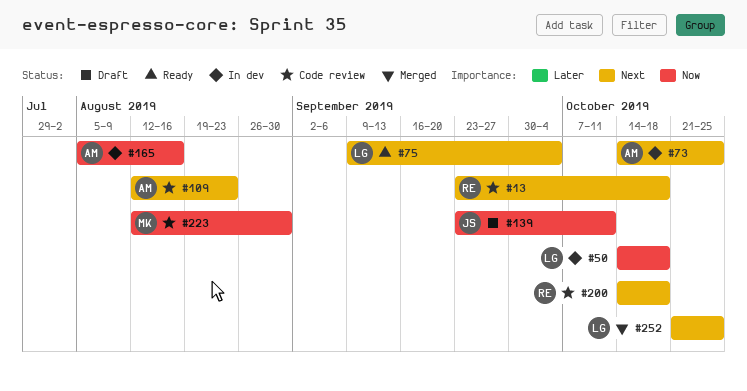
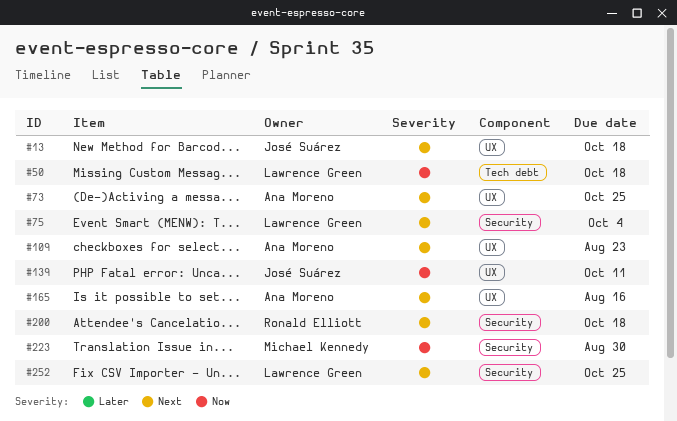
#13, owner: Ronald Elliott -> José Suárez
#165, priority: Now -> Next

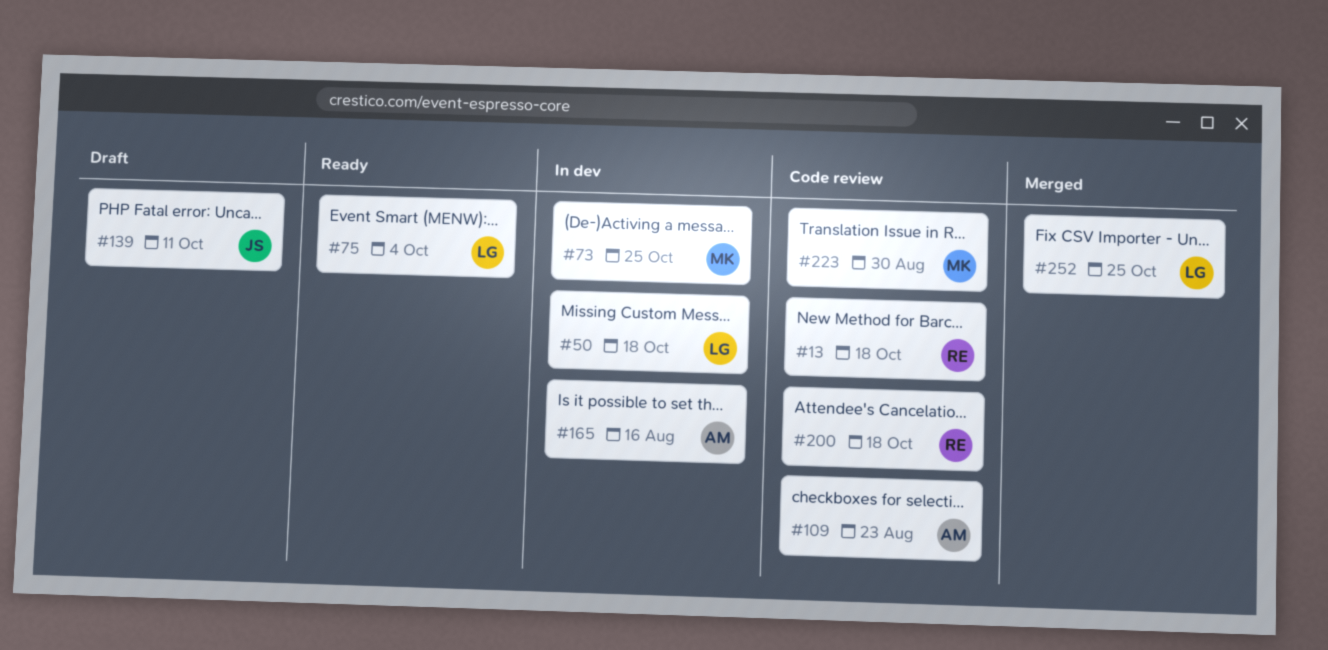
#13, owner: José Suárez -> Ronald Elliott
#73, owner: Ana Moreno -> Michael Kennedy

